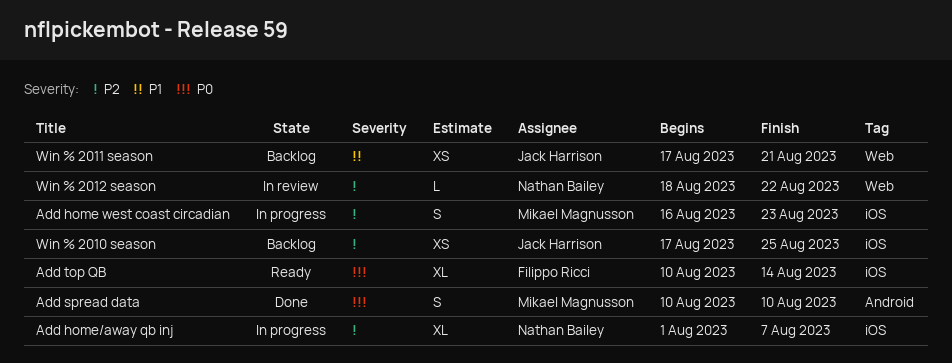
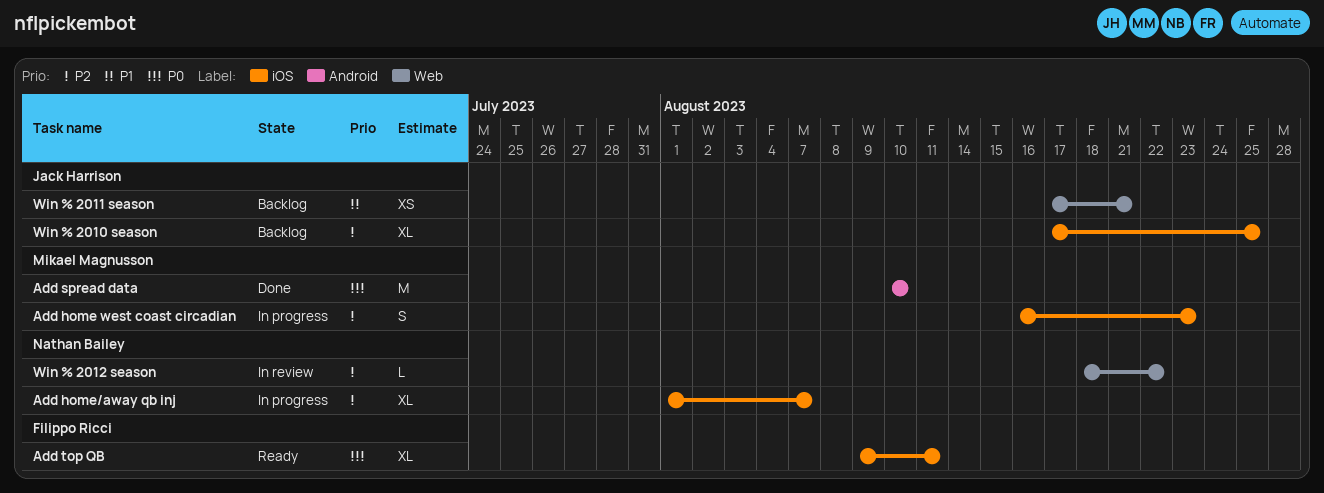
Add spread data, estimate: S -> M
Add top QB, start: Aug 10 -> Aug 9
Add top QB, due: Aug 14 -> Aug 11
Win % 2010 season, estimate: XS -> XL

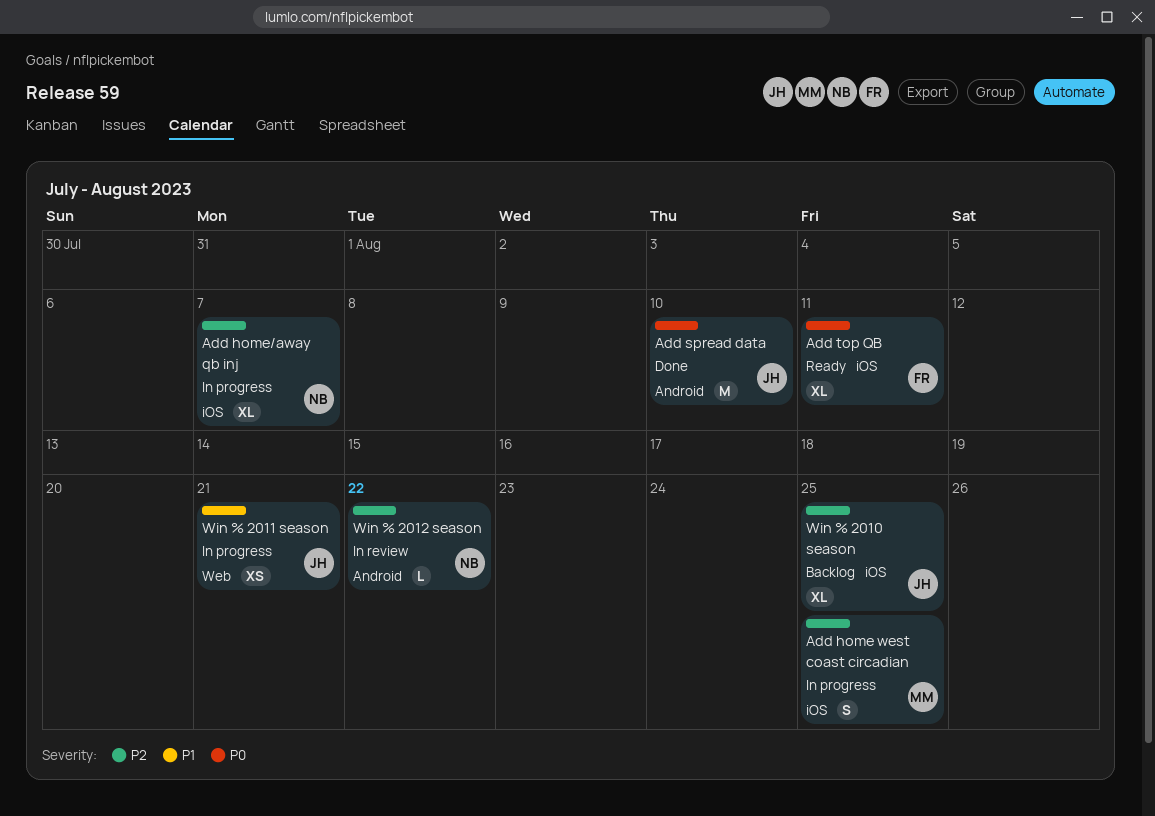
Add home west coast circadian, due: Aug 23 -> Aug 25
Add spread data, owner: Mikael Magnusson -> Jack Harrison
Win % 2011 season, status: Backlog -> In progress
Win % 2012 season, label: Web -> Android

